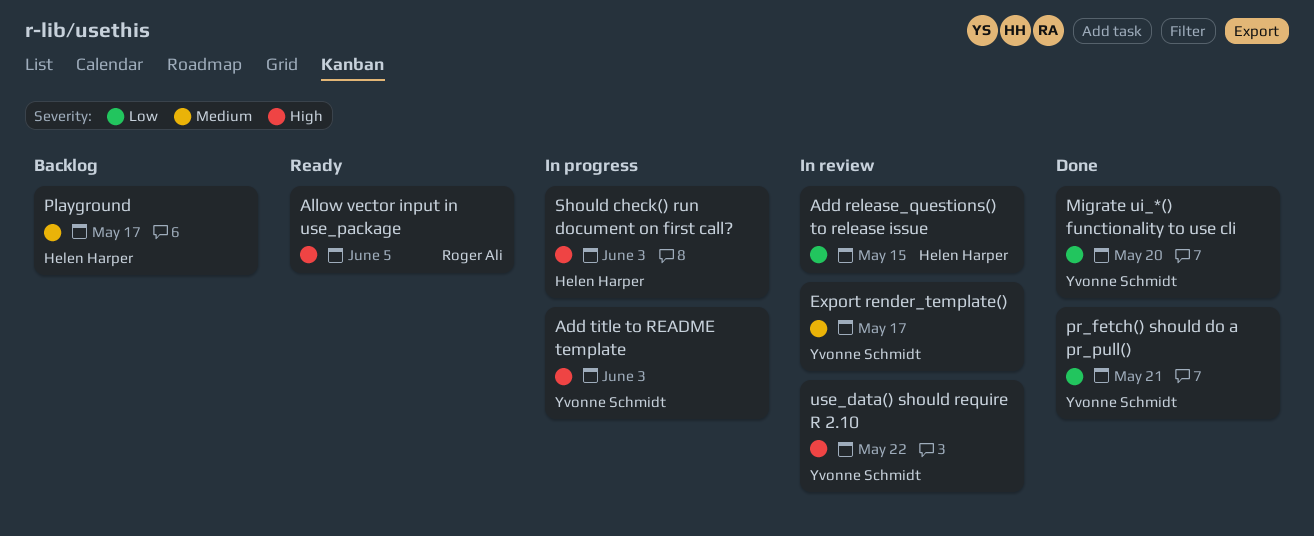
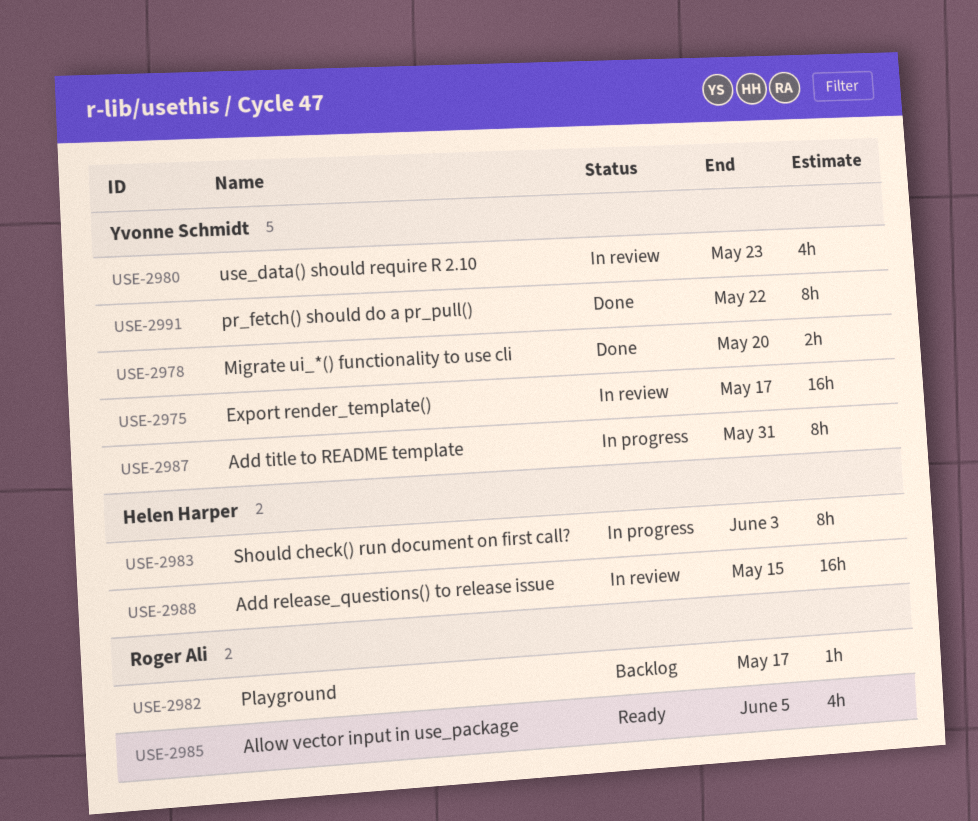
Add title to README template, due: Jun 3 -> May 31
Playground, owner: Helen Harper -> Roger Ali
pr_fetch() should do a pr_pull(), due: May 21 -> May 22
use_data() should require R 2.10, due: May 22 -> May 23

